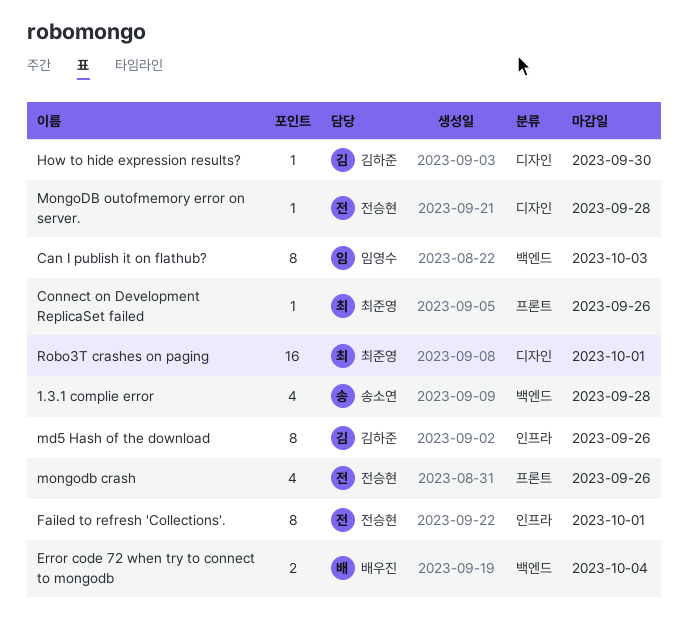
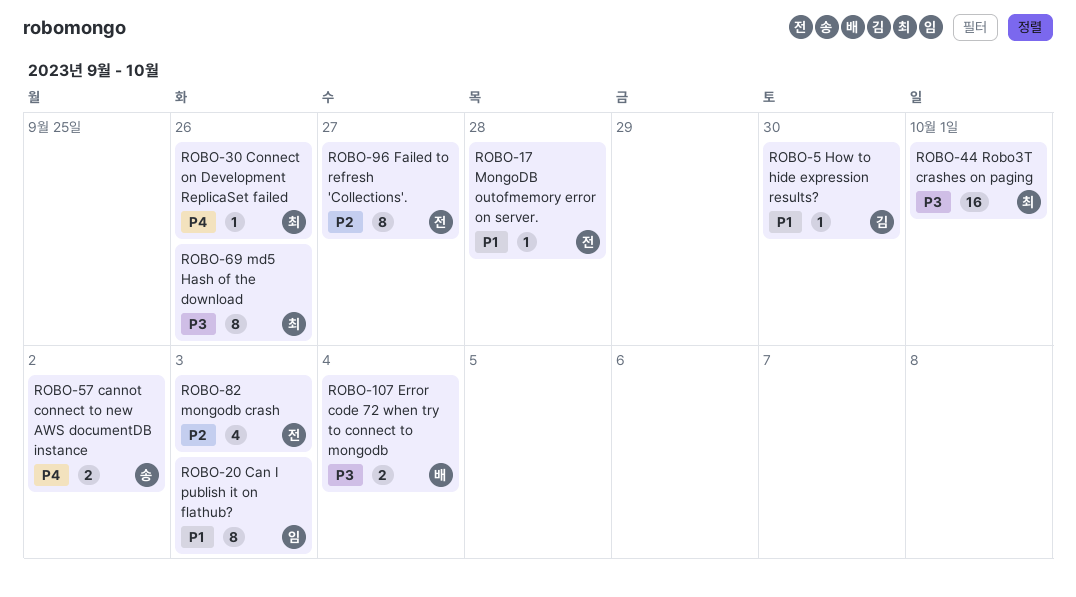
1.3.1 complie error: present -> none
cannot connect to new AWS documentDB instance: none -> present
Failed to refresh 'Collections'., due: Oct 1 -> Sep 27
md5 Hash of the download, owner: 김하준 -> 최준영
mongodb crash, due: Sep 26 -> Oct 3

